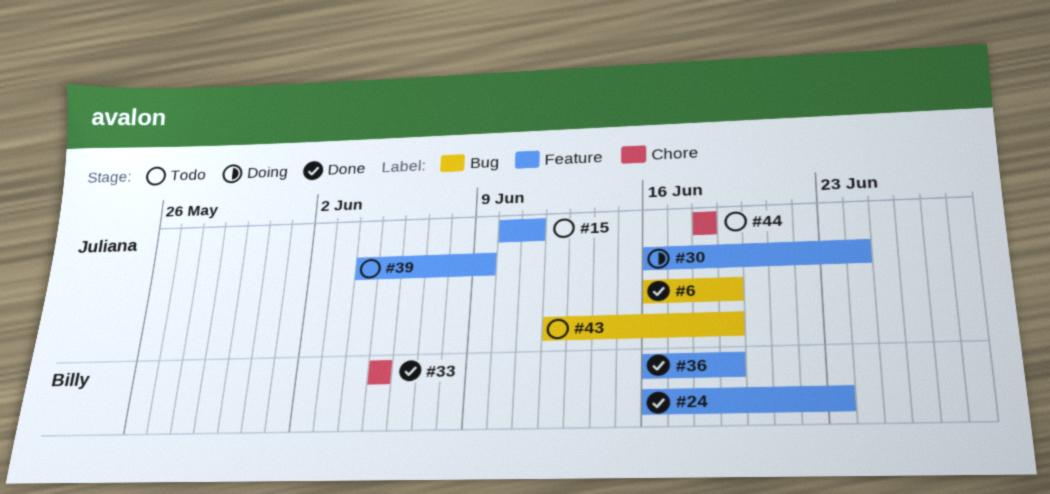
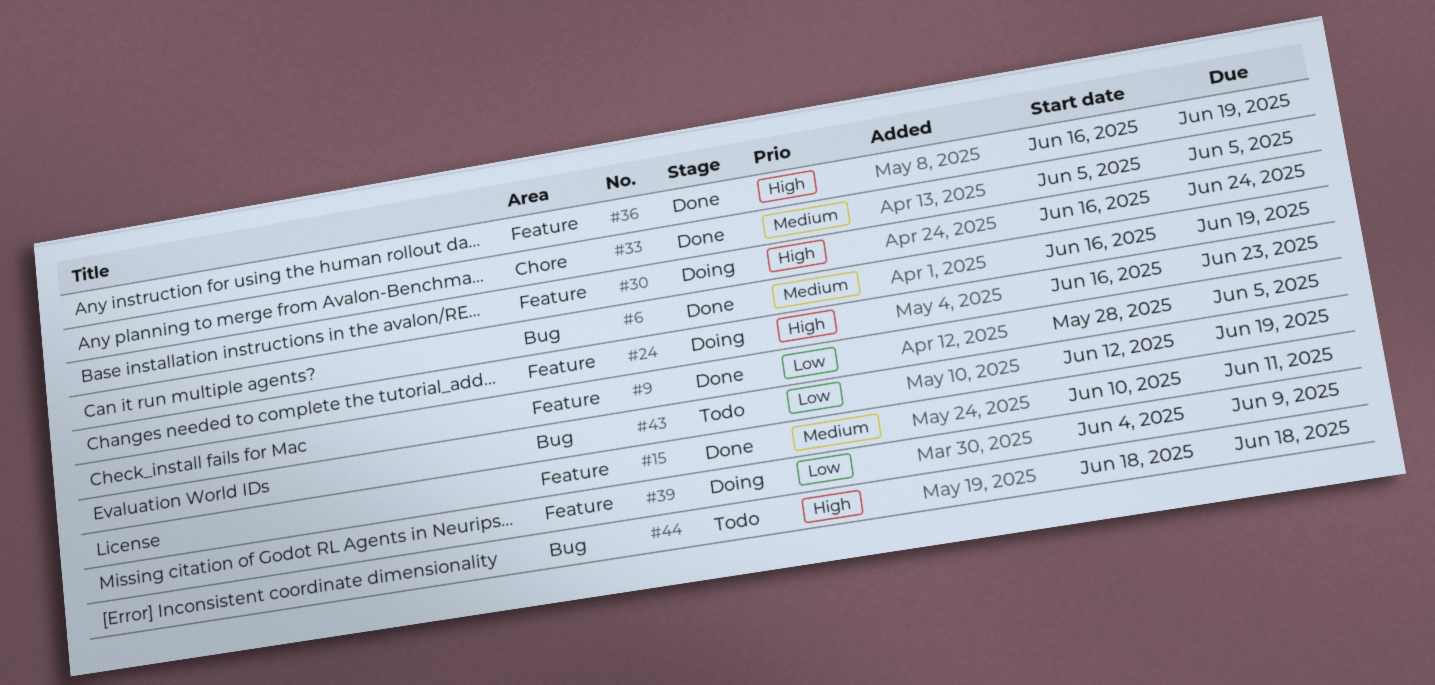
#9: none -> present
#15, status: Todo -> Done
#24, status: Done -> Doing
#39, status: Todo -> Doing
#44, label: Chore -> Bug

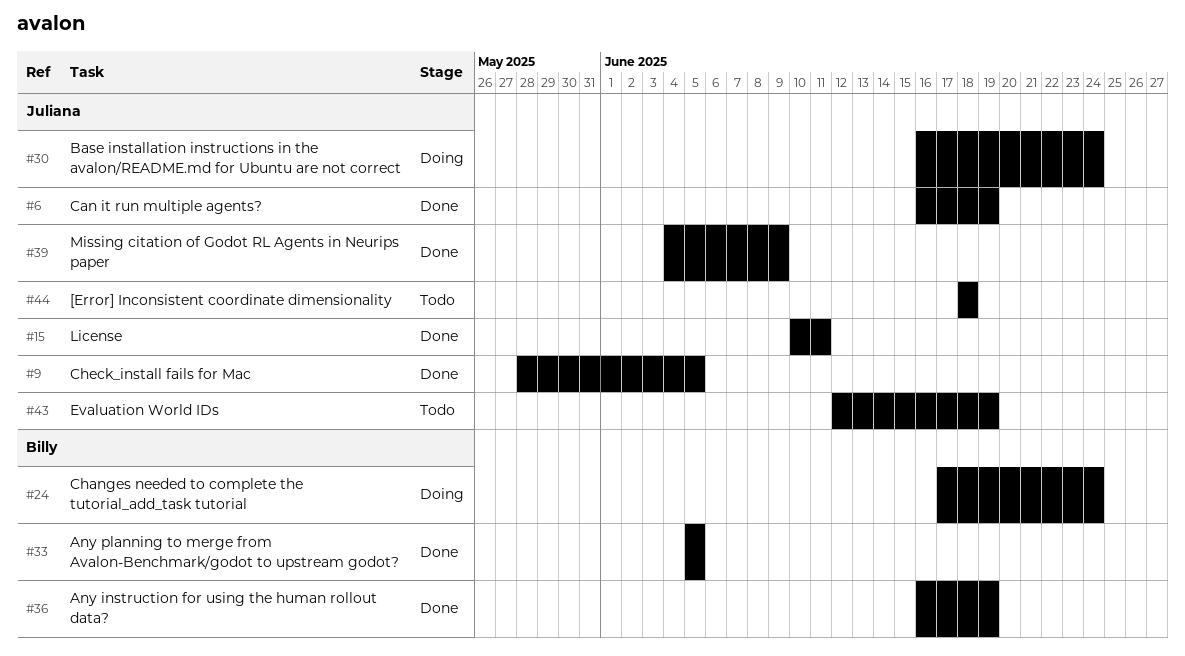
#24, start: Jun 16 -> Jun 17
#24, due: Jun 23 -> Jun 24
#39, status: Doing -> Done

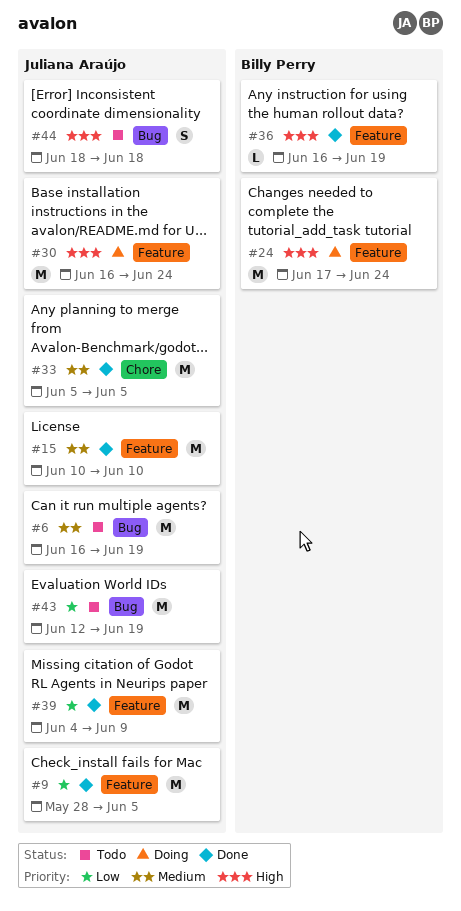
#6, status: Done -> Todo
#15, due: Jun 11 -> Jun 10
#33, owner: Billy Perry -> Juliana Araújo

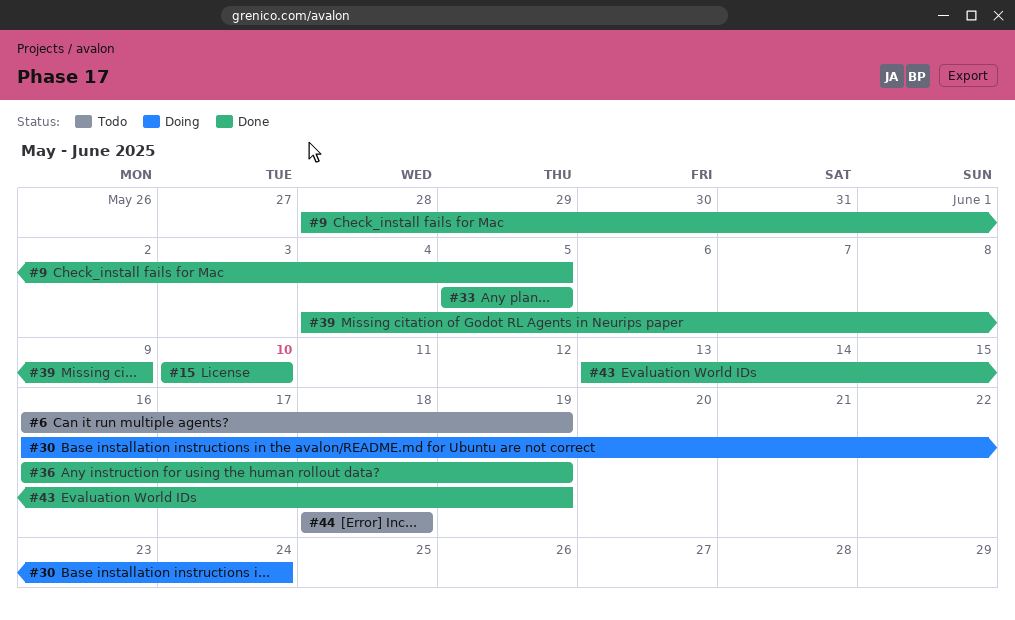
#24: present -> none
#43, status: Todo -> Done
#43, start: Jun 12 -> Jun 13

